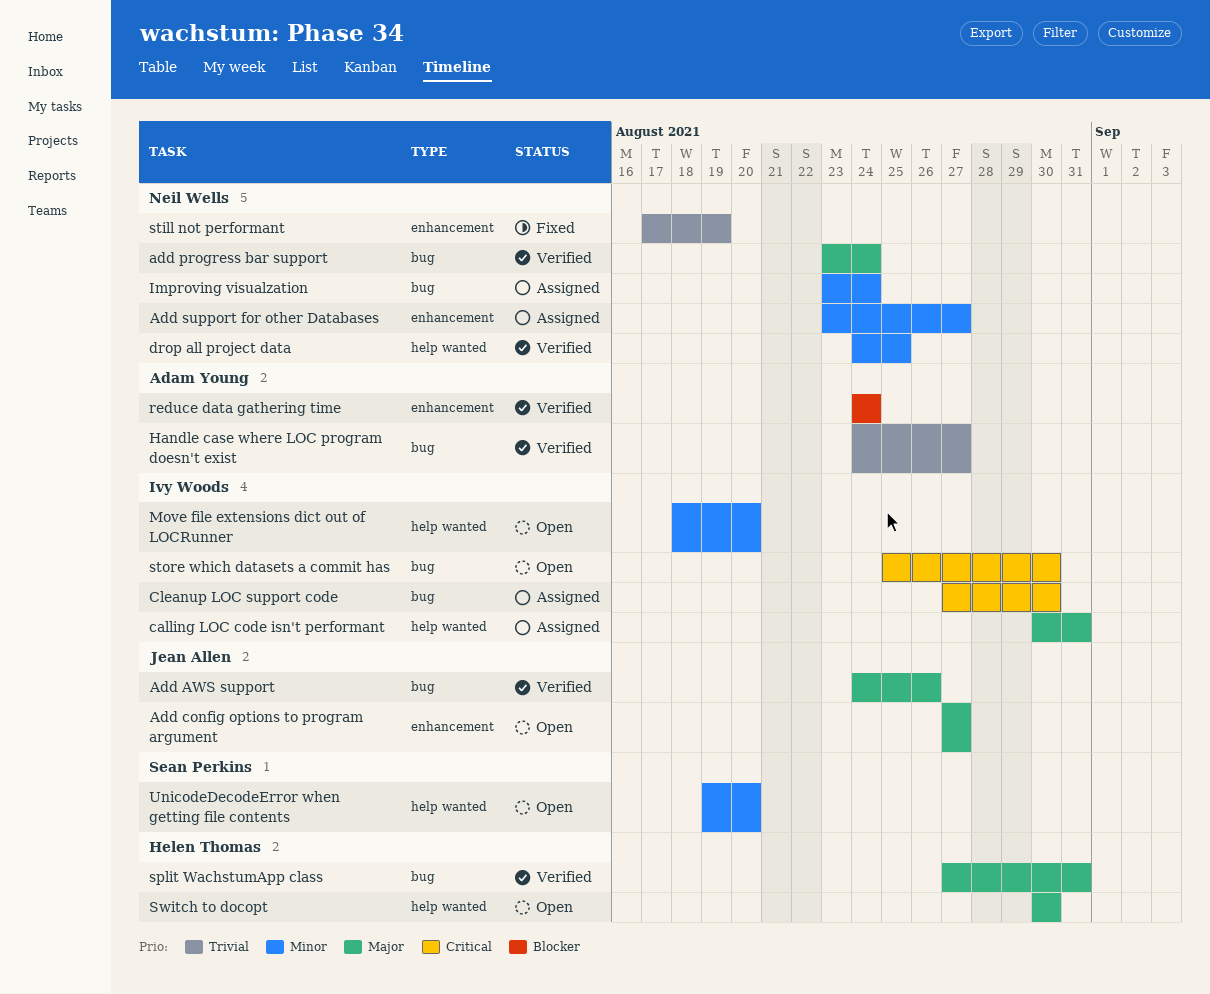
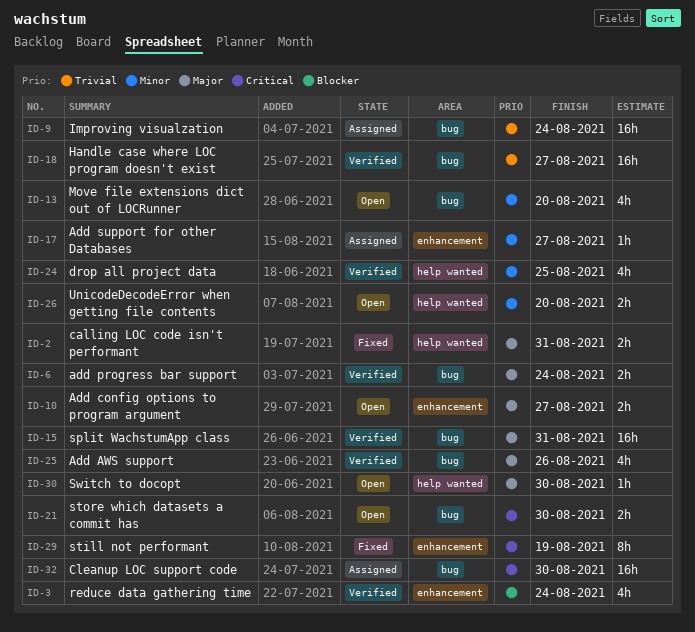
calling LOC code isn't performant, status: Assigned -> Fixed
Improving visualzation, priority: Minor -> Trivial
Move file extensions dict out of LOCRunner, label: help wanted -> bug
still not performant, priority: Trivial -> Critical

